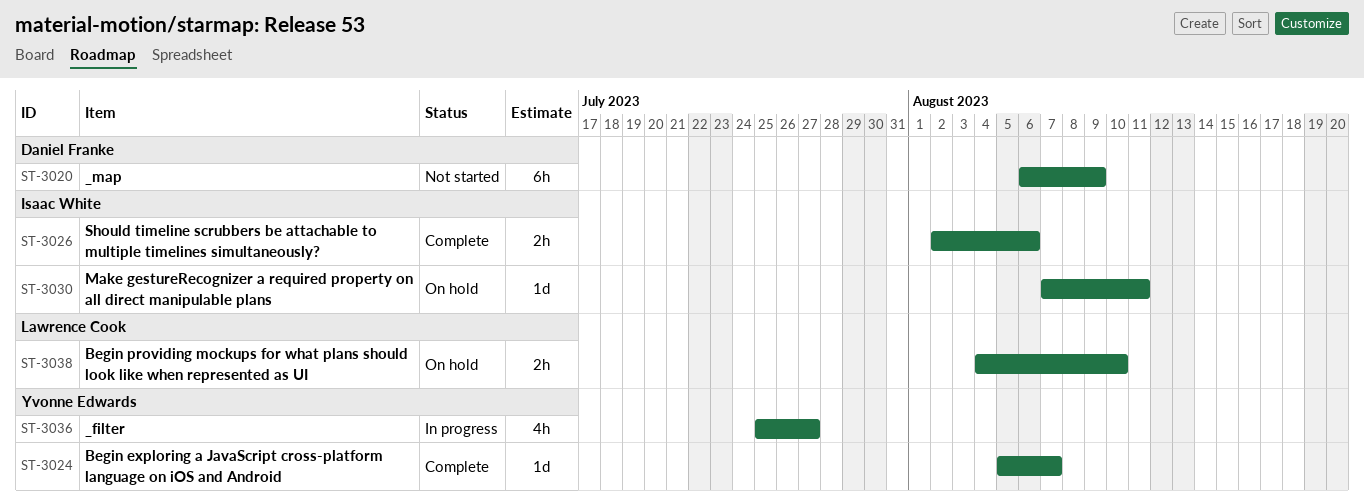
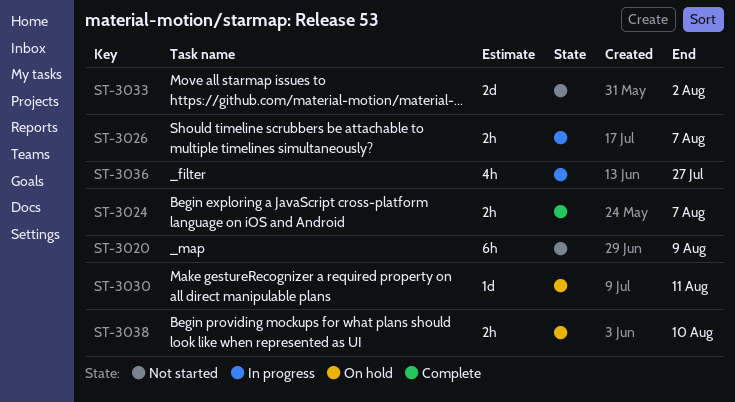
ST-3024, estimate: 1d -> 2h
ST-3026, status: Complete -> In progress
ST-3026, due: Aug 6 -> Aug 7
ST-3033: none -> present

